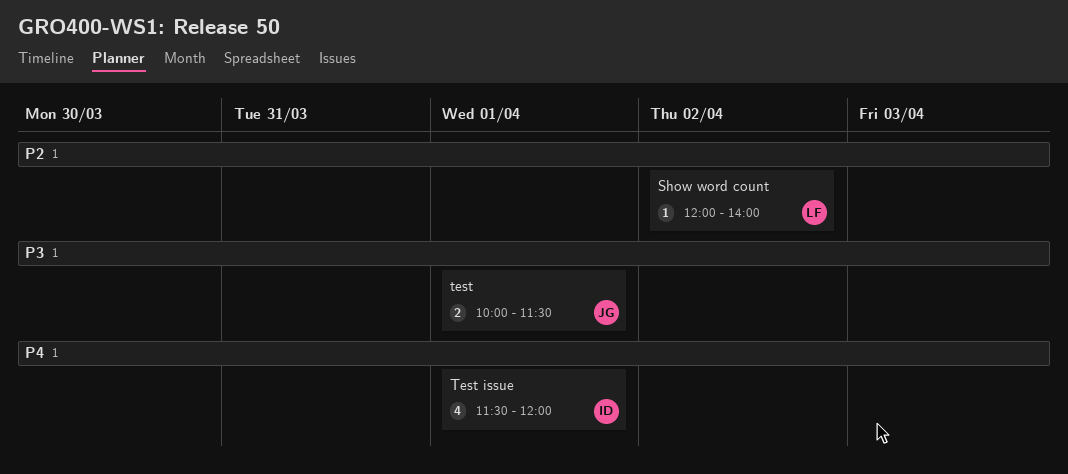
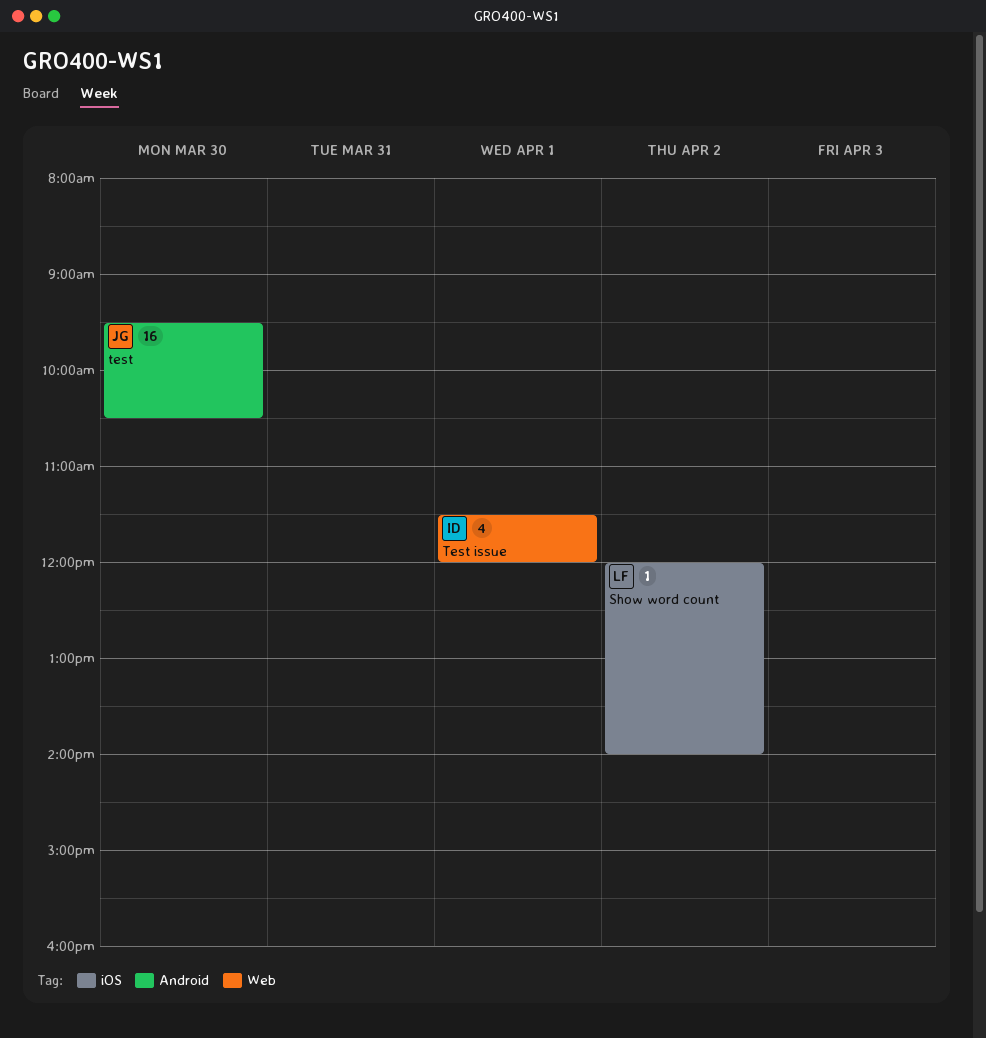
test, estimate: 2 -> 16
test, day: Apr 1 -> Mar 30
test, begins: 10:00 -> 09:30
test, ends: 11:30 -> 10:30

